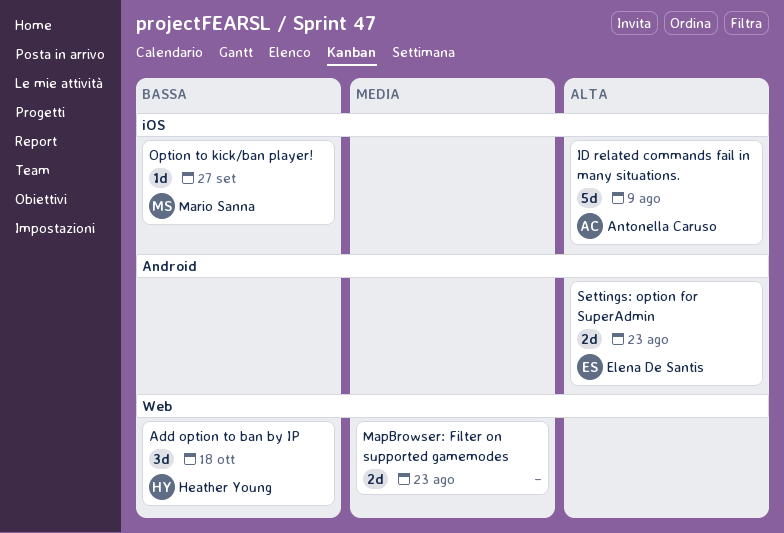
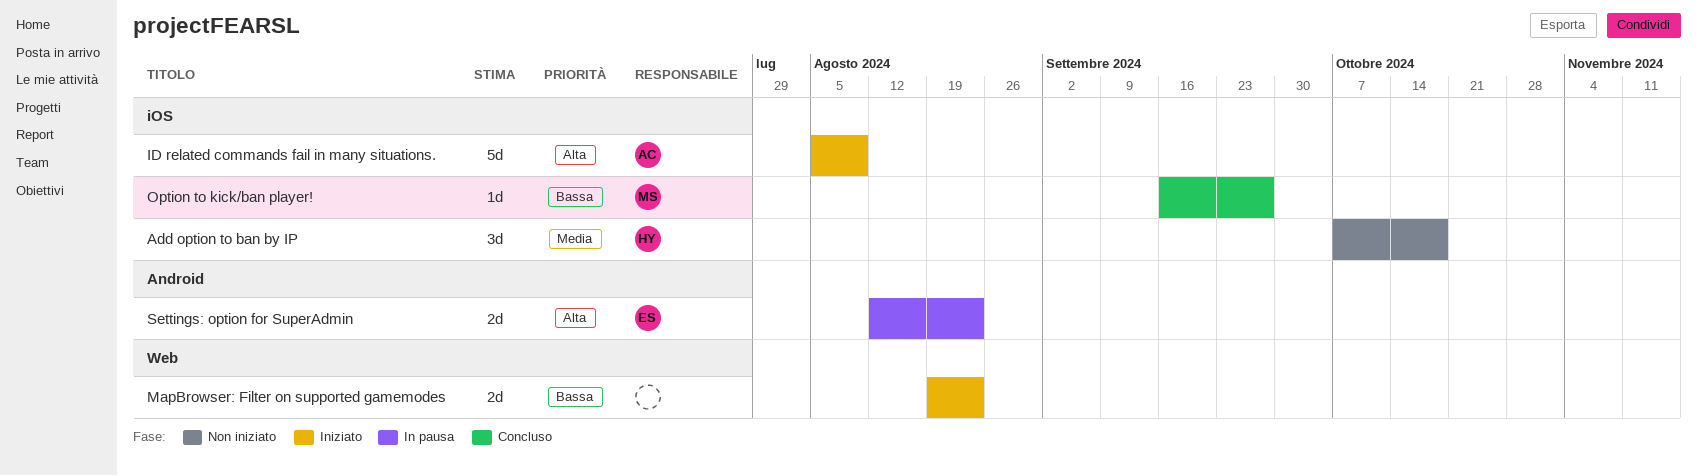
Add option to ban by IP, priority: Bassa -> Media
Add option to ban by IP, label: Web -> iOS
MapBrowser: Filter on supported gamemodes, priority: Media -> Bassa

